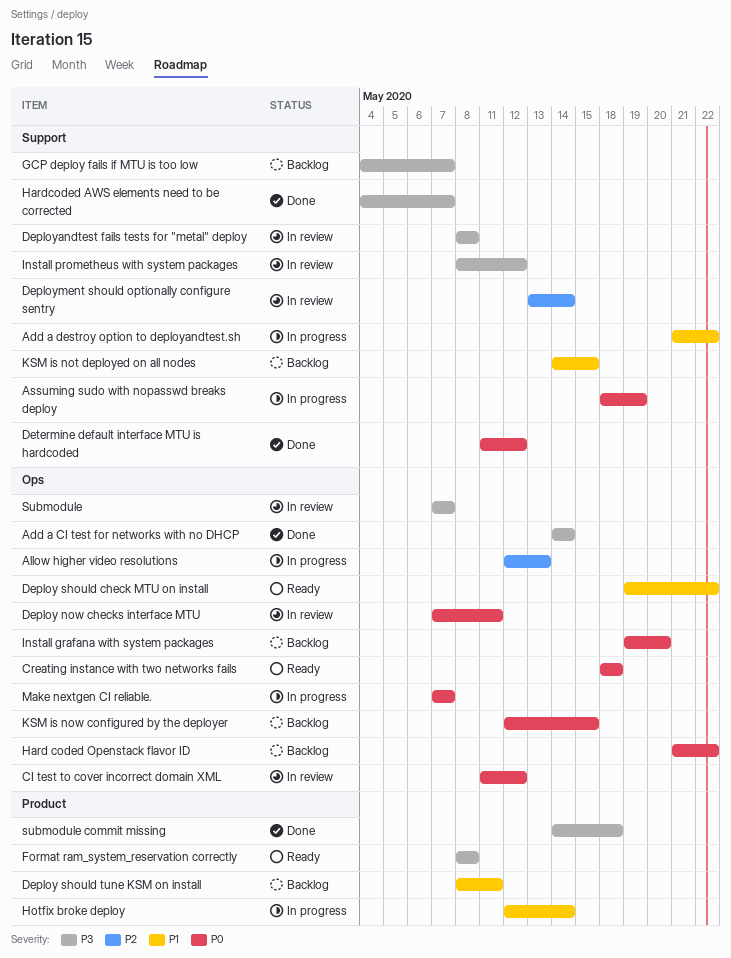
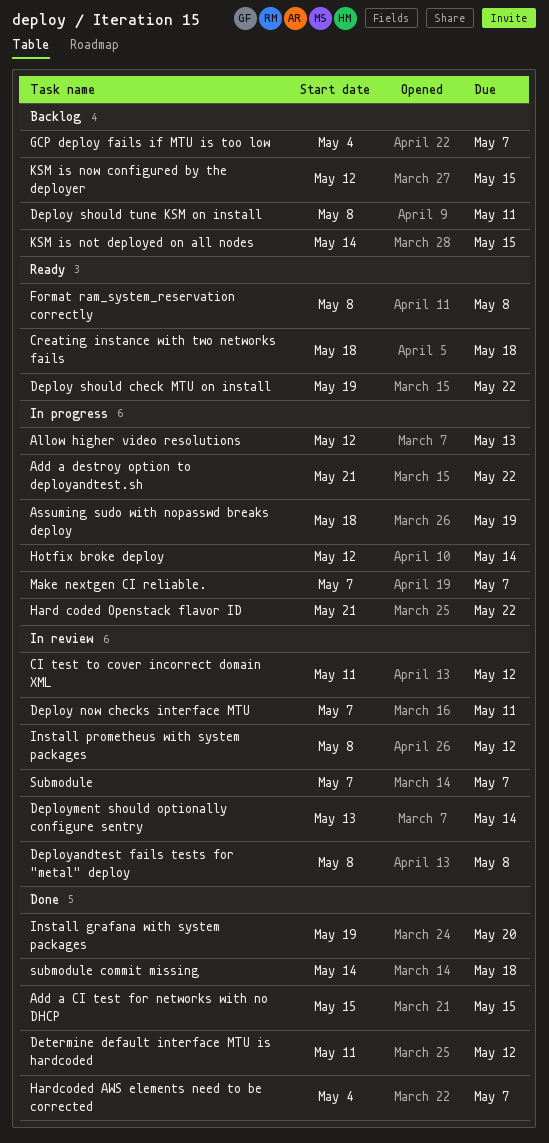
Add a CI test for networks with no DHCP, start: May 14 -> May 15
Add a CI test for networks with no DHCP, due: May 14 -> May 15
Hard coded Openstack flavor ID, status: Backlog -> In progress
Install grafana with system packages, status: Backlog -> Done

